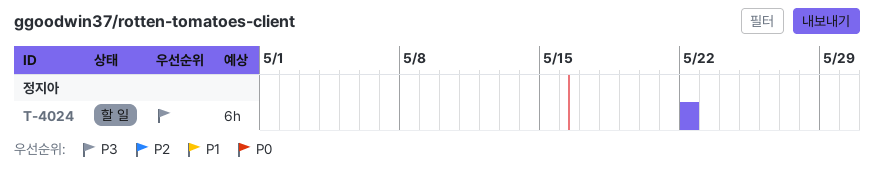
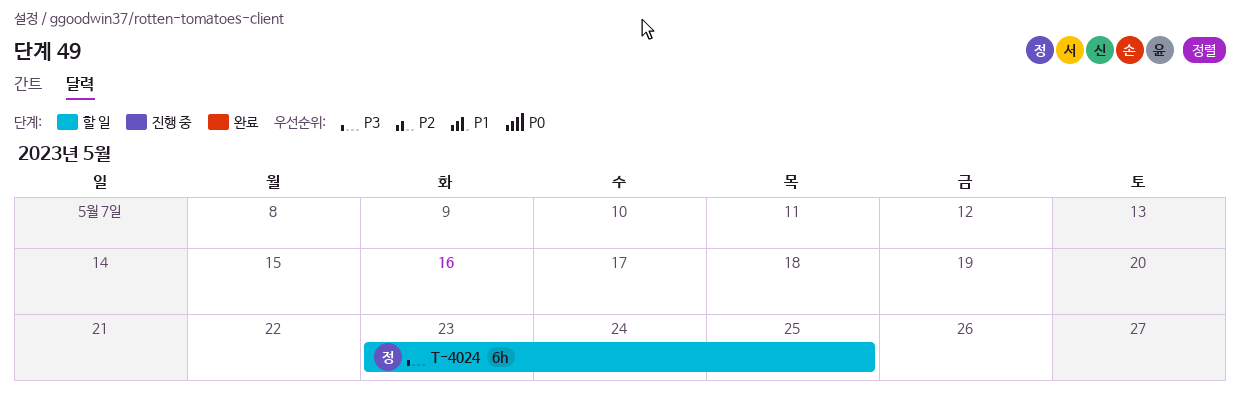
T-4024, start: May 22 -> May 23
T-4024, due: May 22 -> May 25

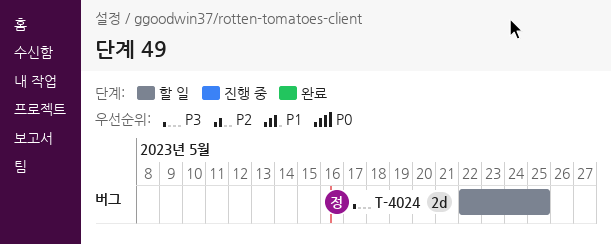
T-4024, estimate: 6h -> 2d
T-4024, start: May 23 -> May 22

